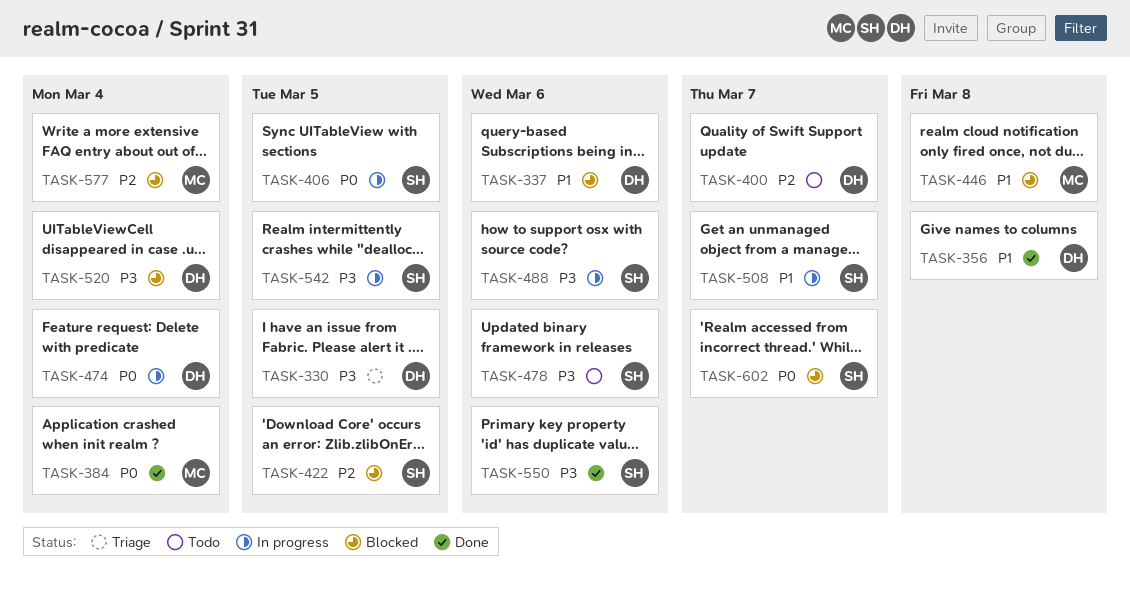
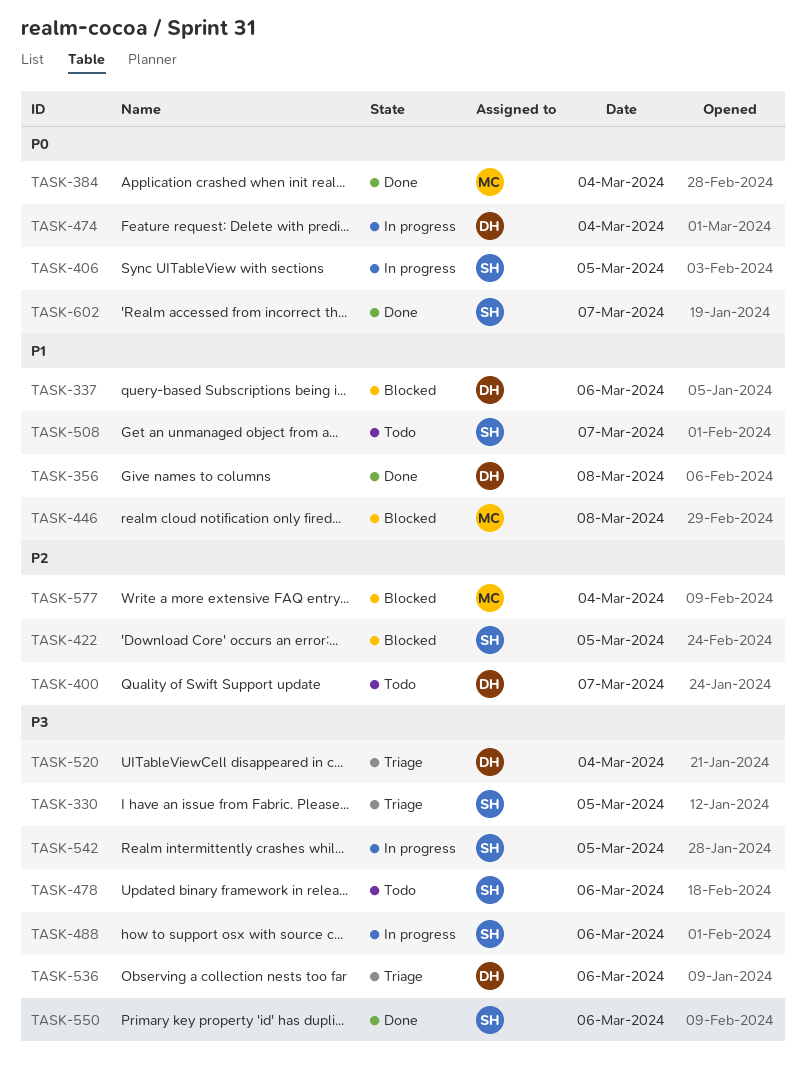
TASK-330, owner: DH -> SH
TASK-508, status: In progress -> Todo
TASK-520, status: Blocked -> Triage
TASK-536: none -> present
TASK-602, status: Blocked -> Done

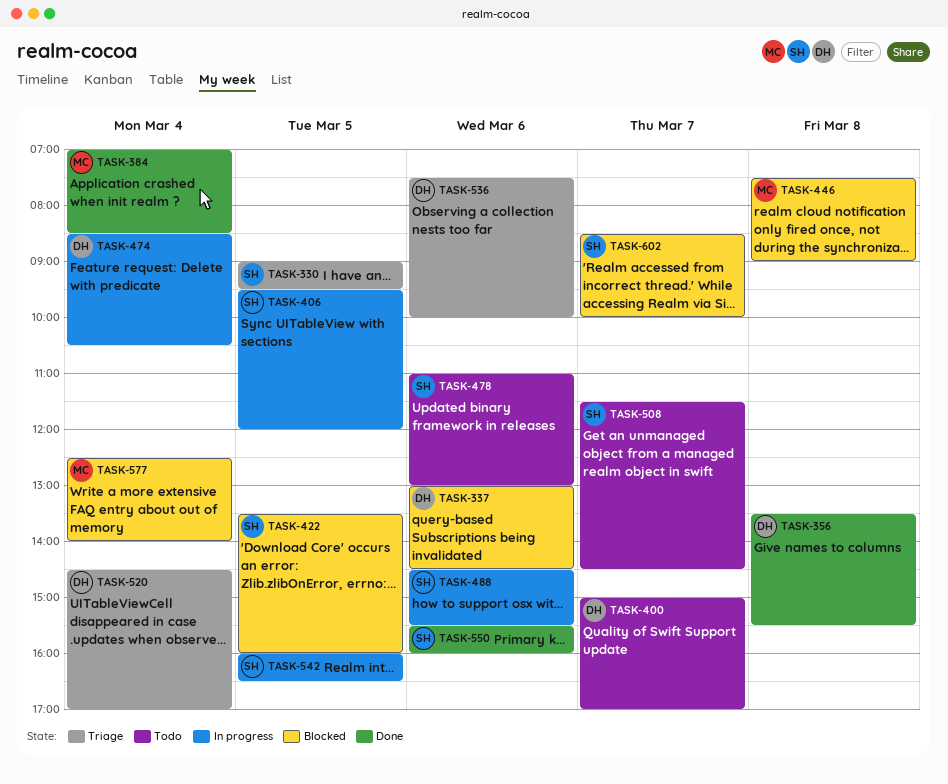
TASK-602, status: Done -> Blocked

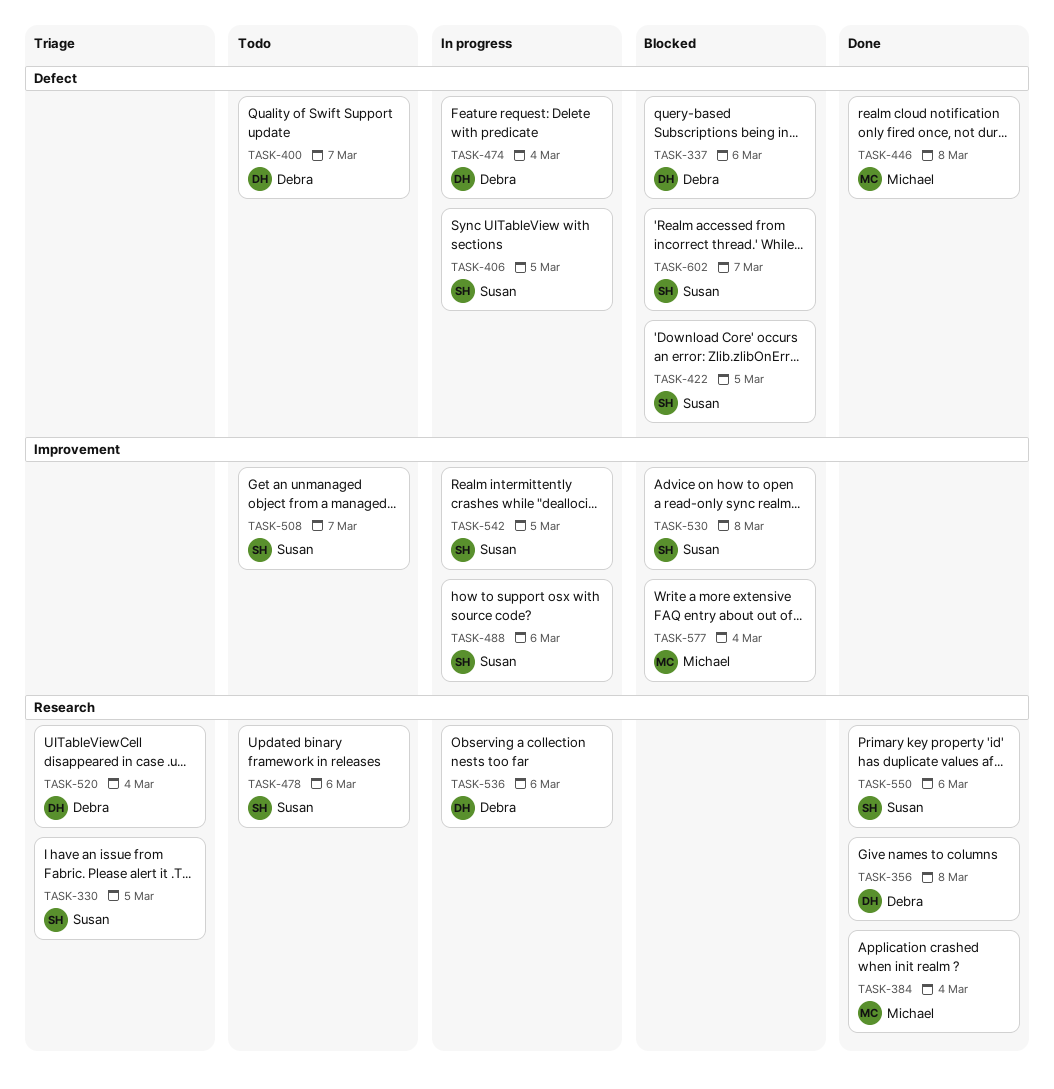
TASK-446, status: Blocked -> Done
TASK-530: none -> present
TASK-536, status: Triage -> In progress

